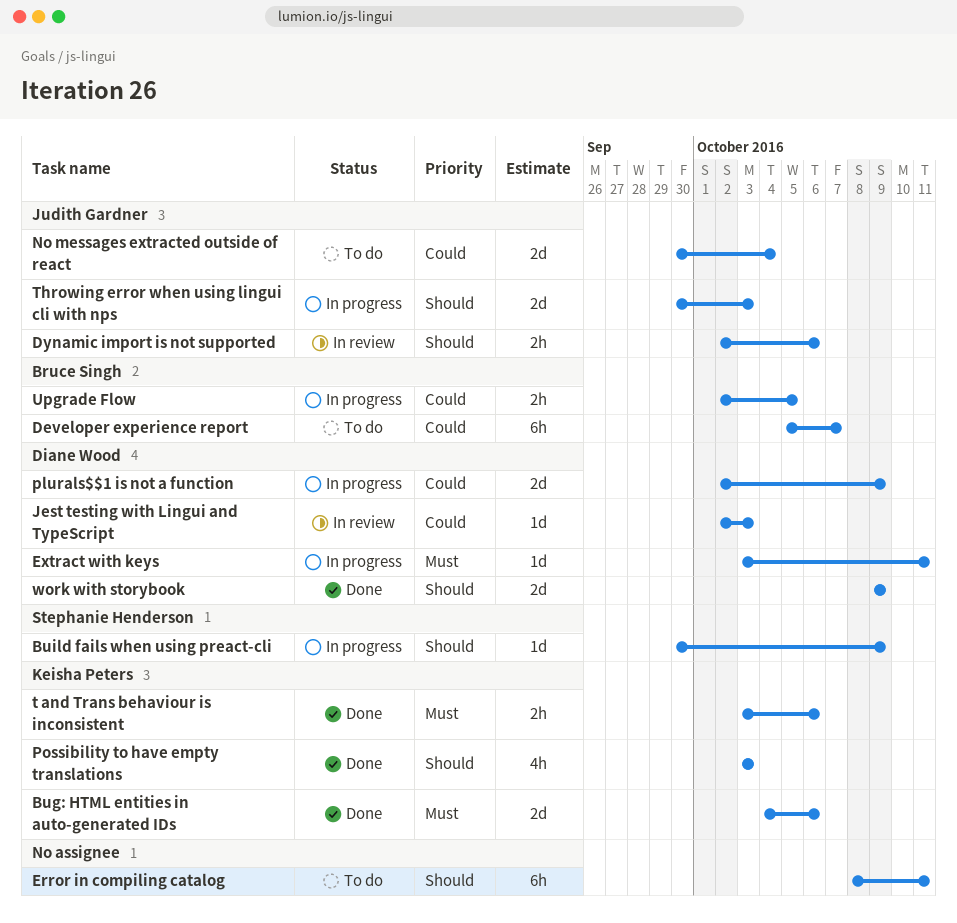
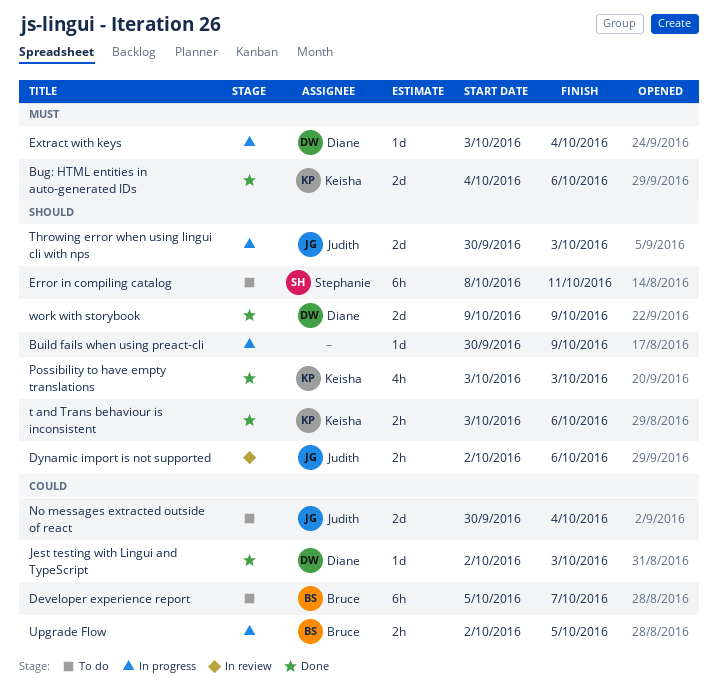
Build fails when using preact-cli, owner: Stephanie Henderson -> none
Error in compiling catalog, owner: none -> Stephanie Henderson
Extract with keys, due: Oct 11 -> Oct 4
Jest testing with Lingui and TypeScript, status: In review -> Done
plurals$$1 is not a function: present -> none
t and Trans behaviour is inconsistent, priority: Must -> Should

